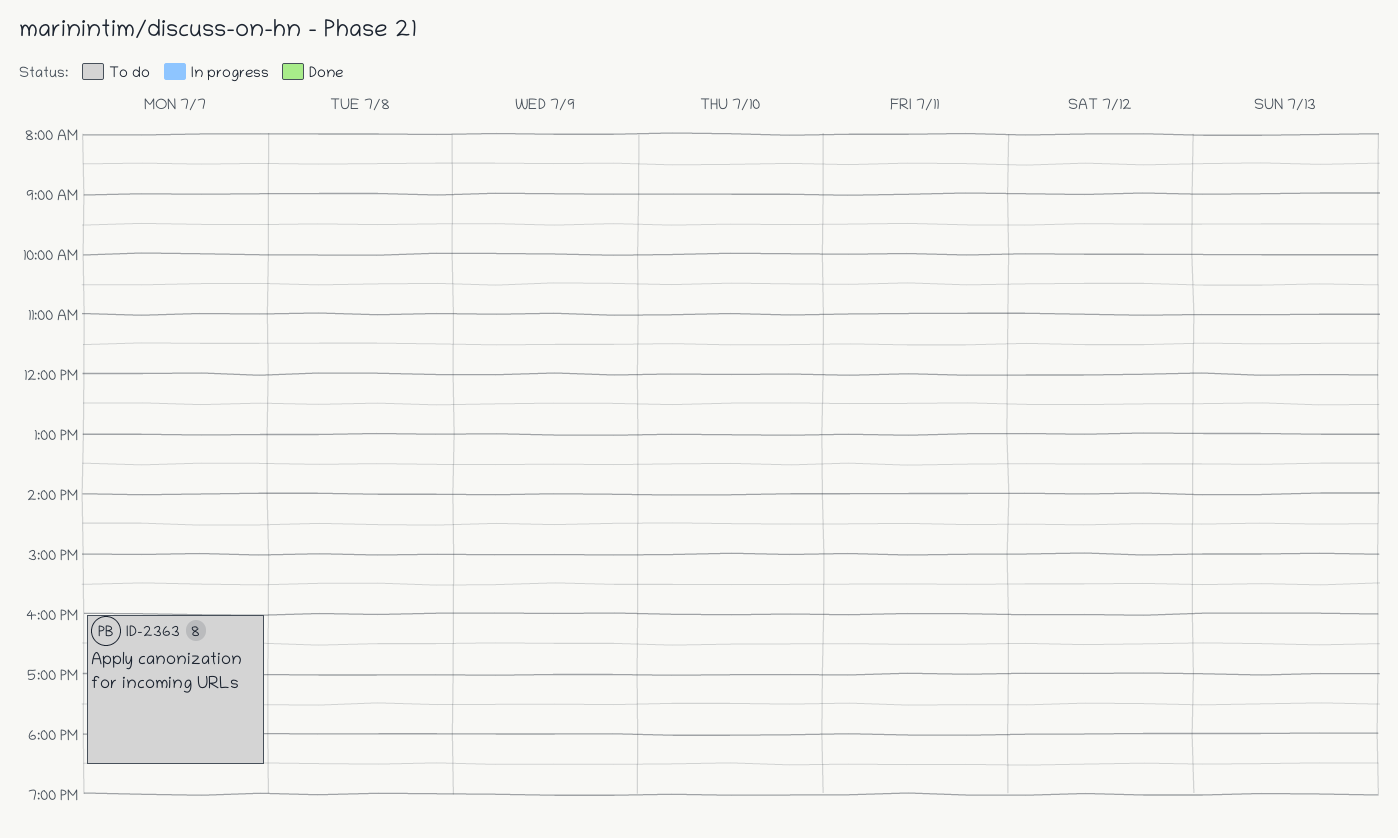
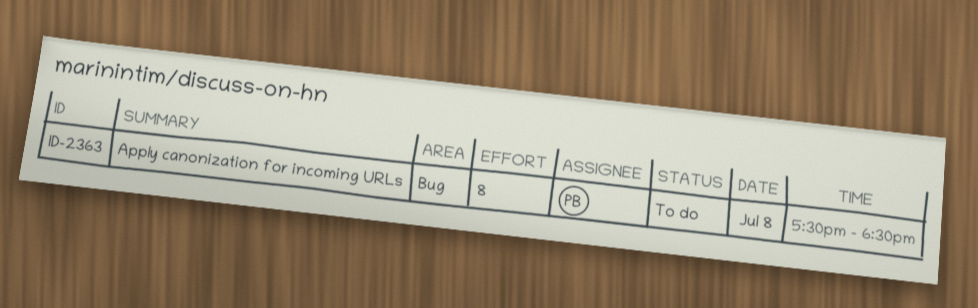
ID-2363, day: Jul 7 -> Jul 8
ID-2363, begins: 16:00 -> 17:30

